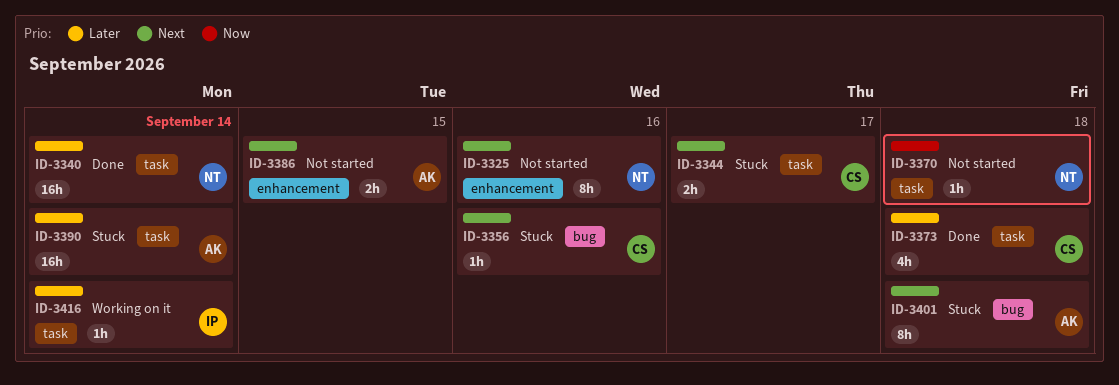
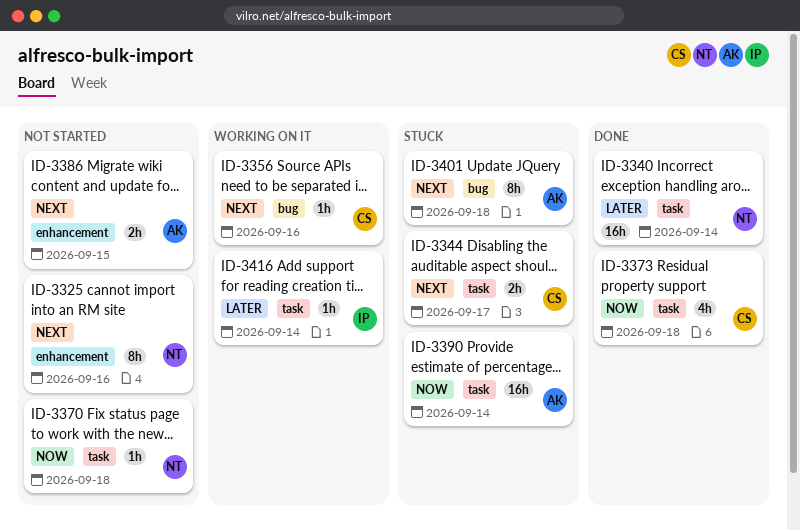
ID-3356, status: Stuck -> Working on it
ID-3373, priority: Later -> Now
ID-3390, priority: Later -> Now

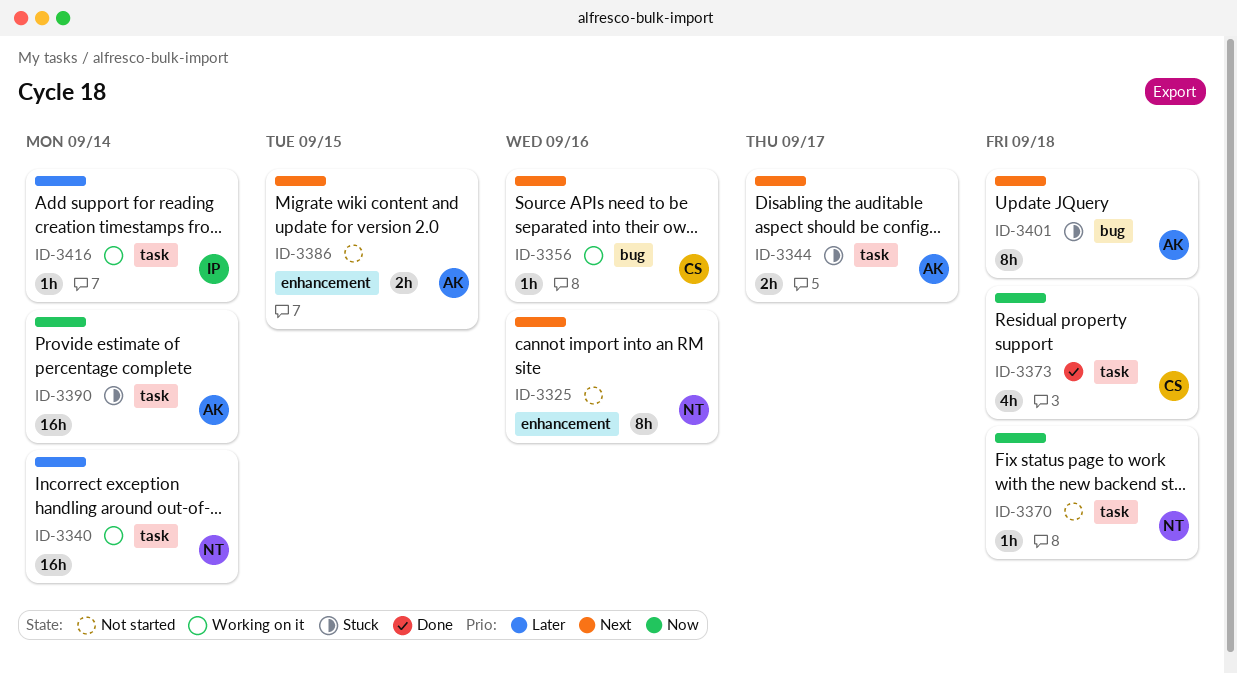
ID-3340, status: Done -> Working on it
ID-3344, owner: CS -> AK

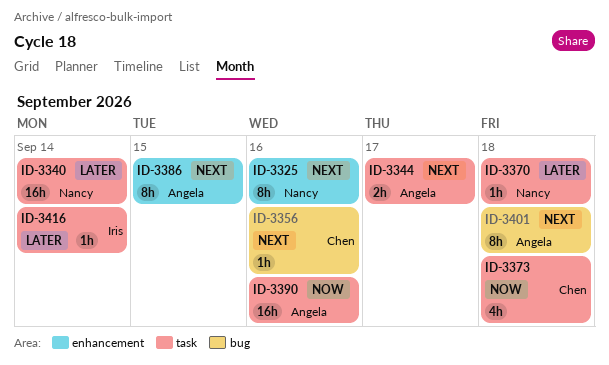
ID-3370, priority: Now -> Later
ID-3386, estimate: 2h -> 8h
ID-3390, due: Sep 14 -> Sep 16

